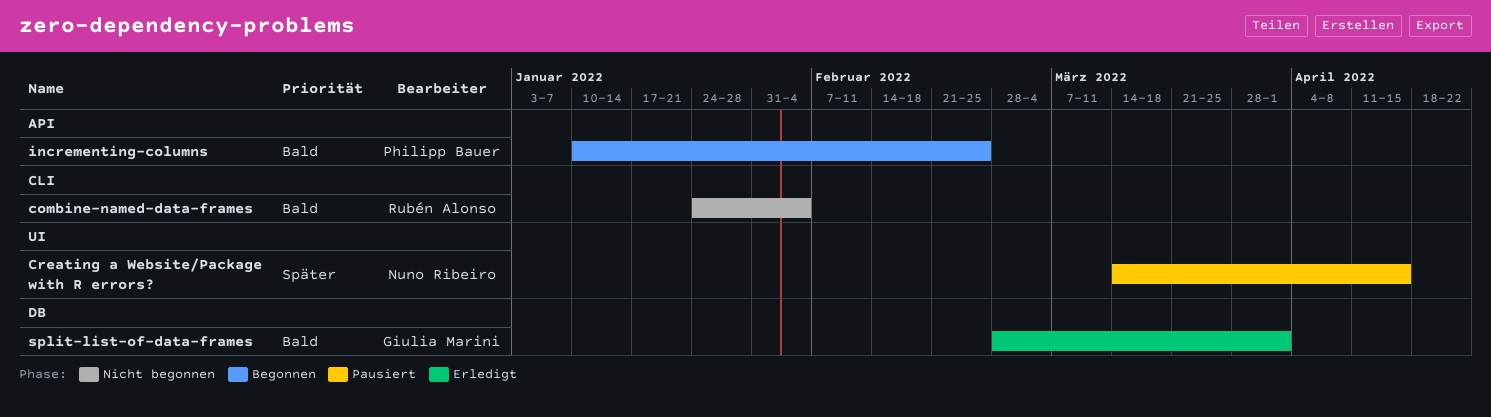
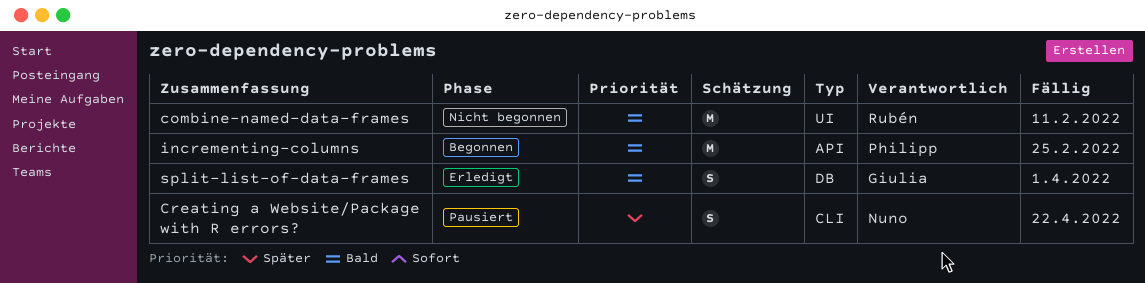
combine-named-data-frames, label: CLI -> UI
combine-named-data-frames, due: Feb 4 -> Feb 11
Creating a Website/Package with R errors?, label: UI -> CLI
Creating a Website/Package with R errors?, due: Apr 15 -> Apr 22

